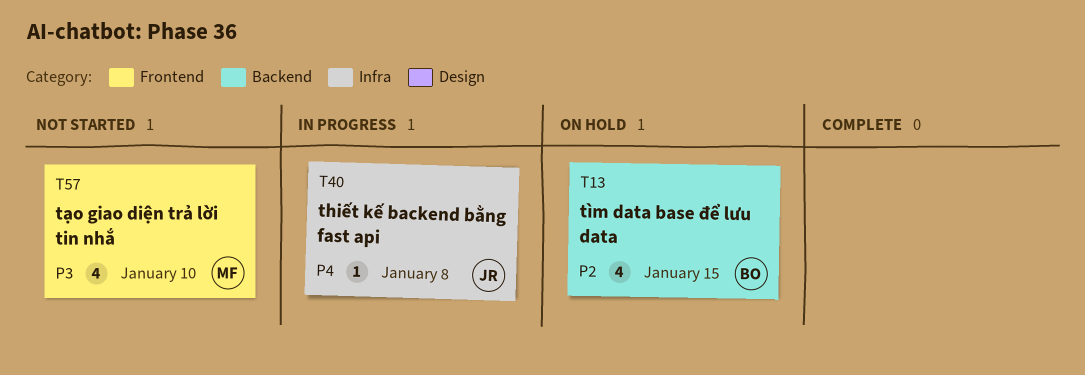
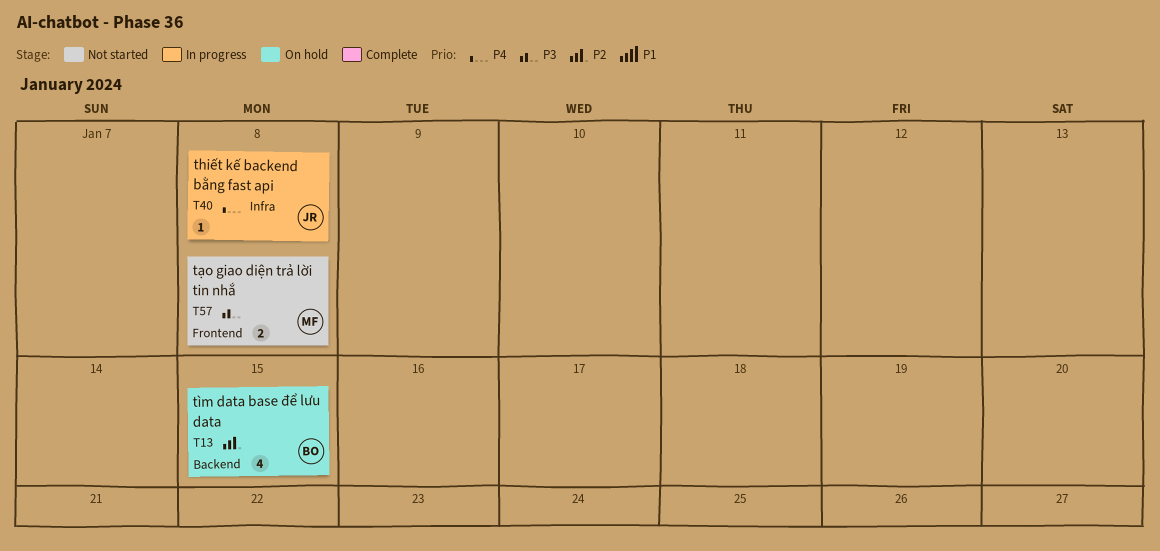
T57, estimate: 4 -> 2
T57, due: Jan 10 -> Jan 8

